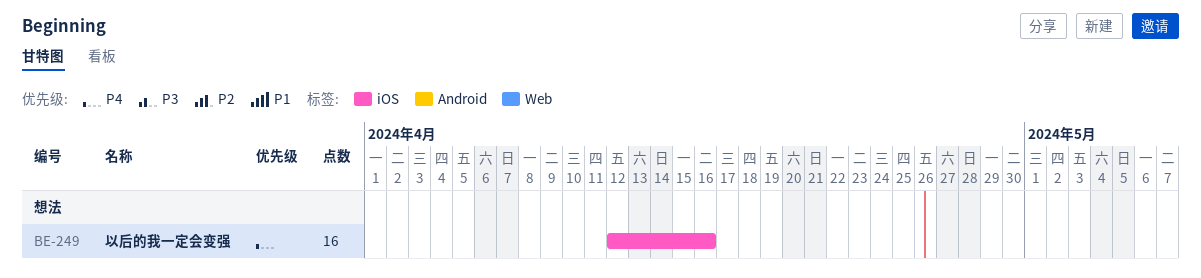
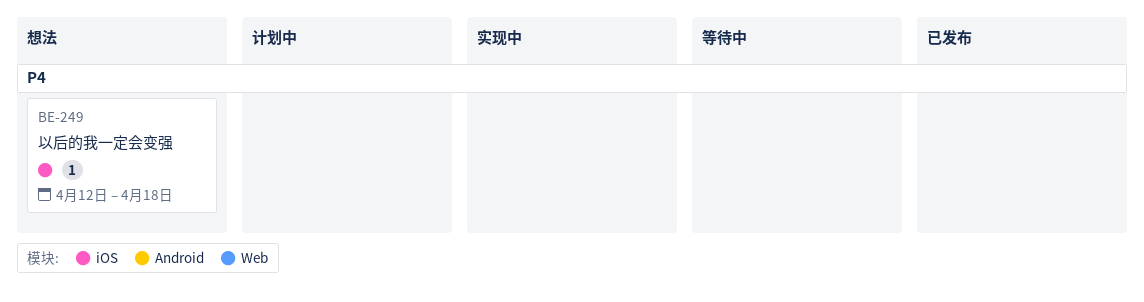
BE-249, estimate: 16 -> 1
BE-249, due: Apr 16 -> Apr 18

